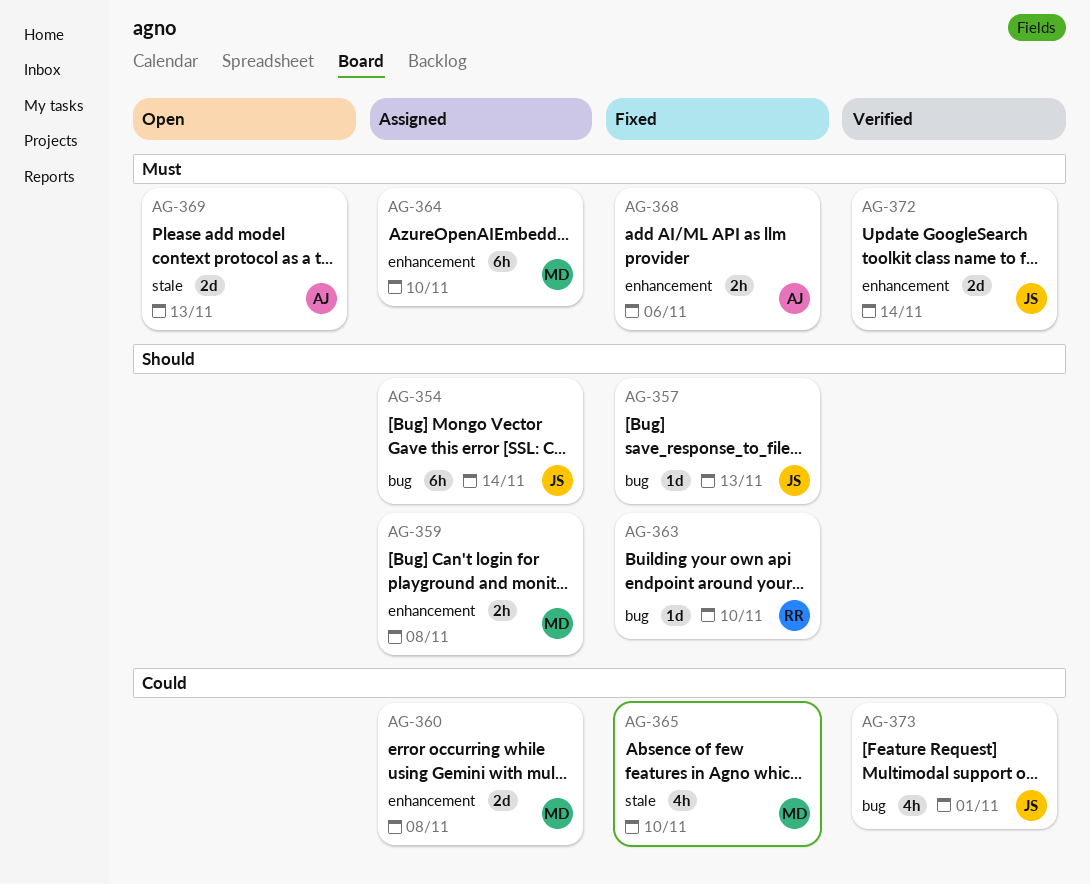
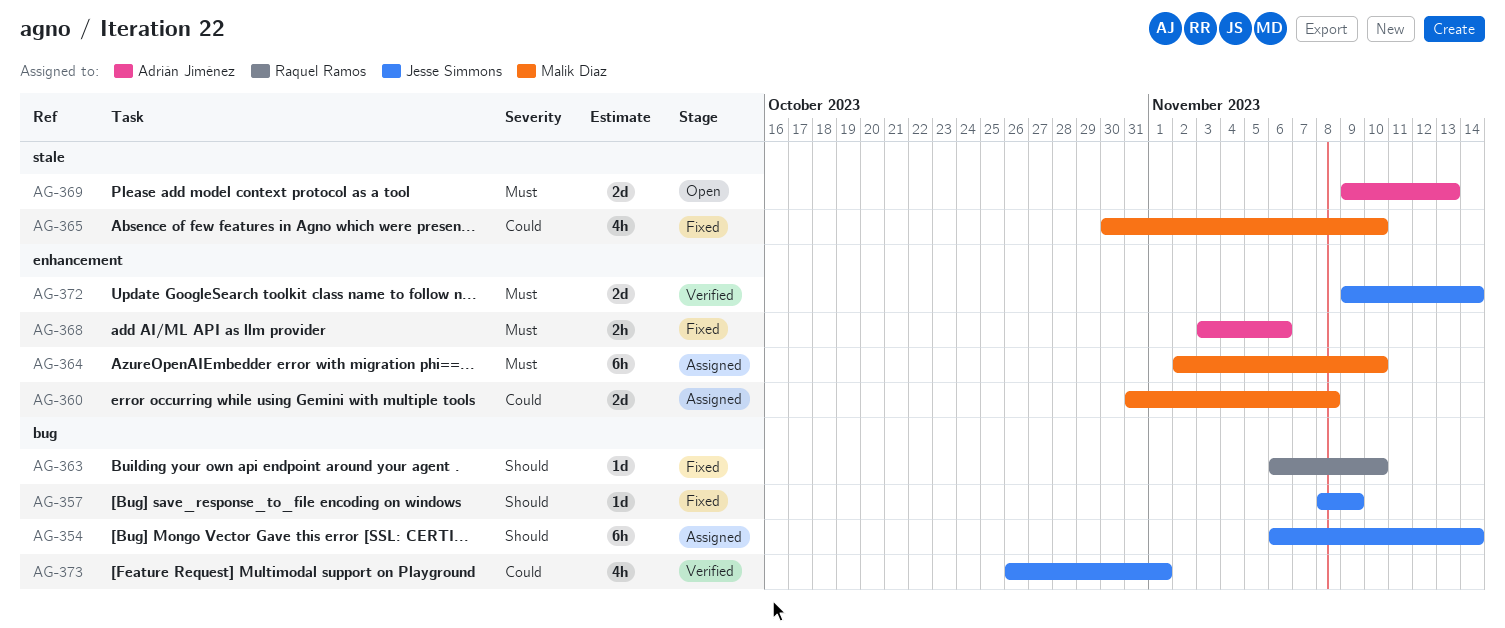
AG-357, due: Nov 13 -> Nov 9
AG-359: present -> none

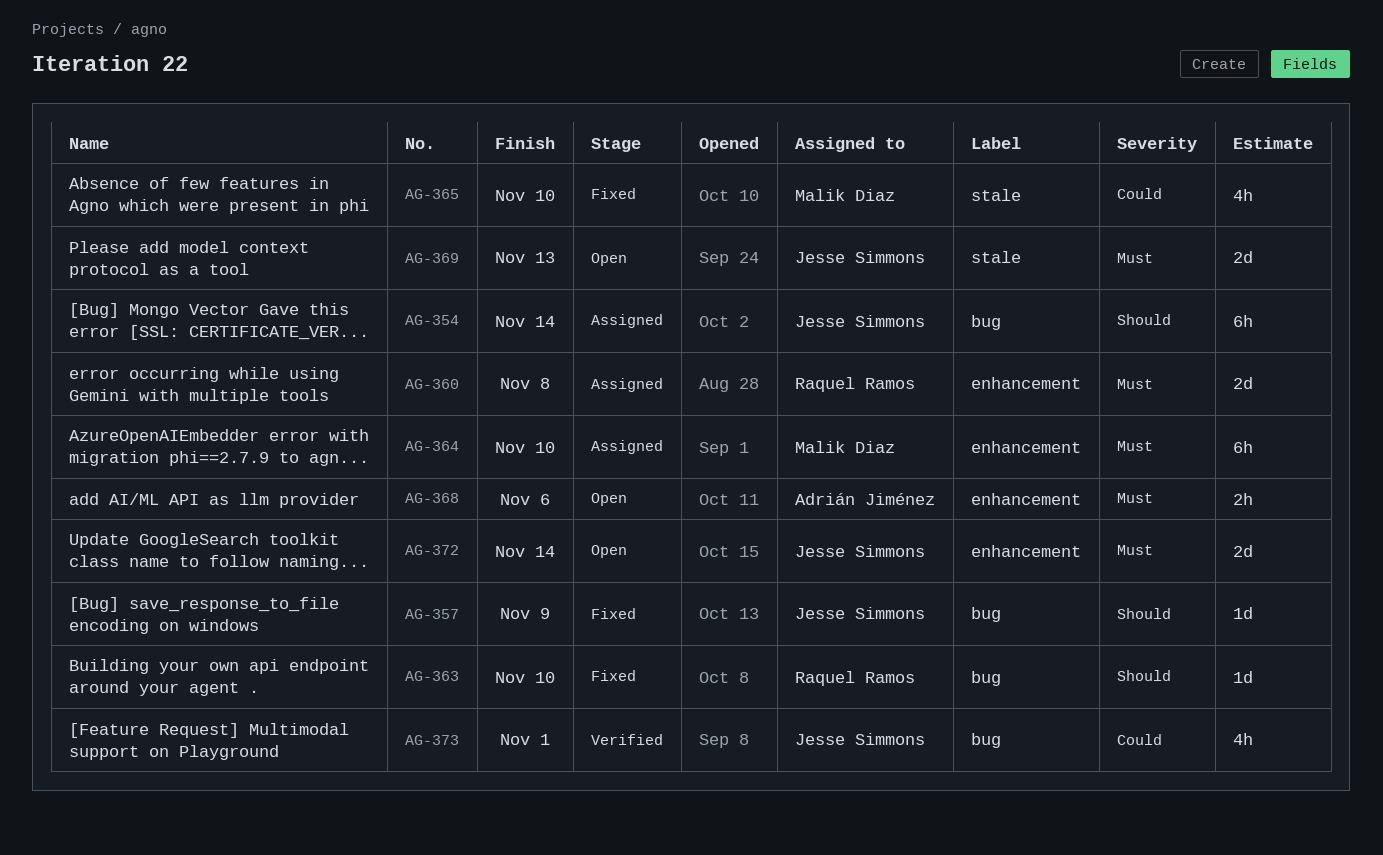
AG-360, owner: Malik Diaz -> Raquel Ramos
AG-360, priority: Could -> Must
AG-368, status: Fixed -> Open
AG-369, owner: Adrián Jiménez -> Jesse Simmons
AG-372, status: Verified -> Open

